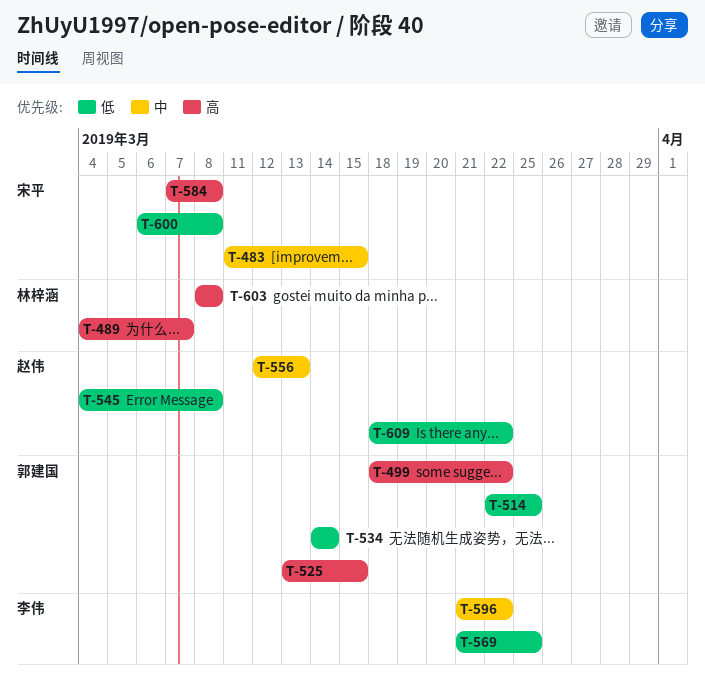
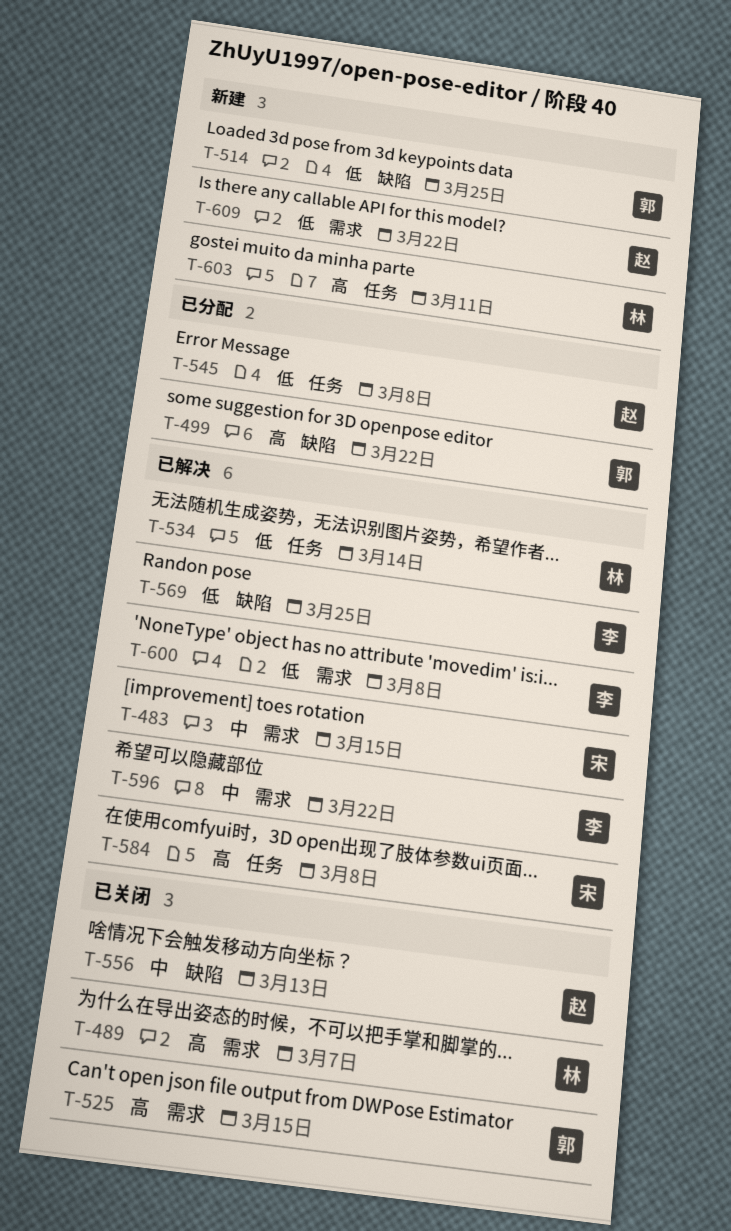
T-534, owner: 郭建国 -> 林梓涵
T-600, owner: 宋平 -> 李伟
T-603, due: Mar 8 -> Mar 11

